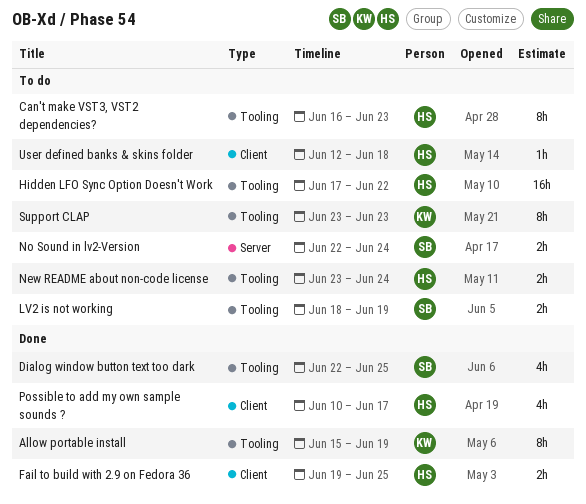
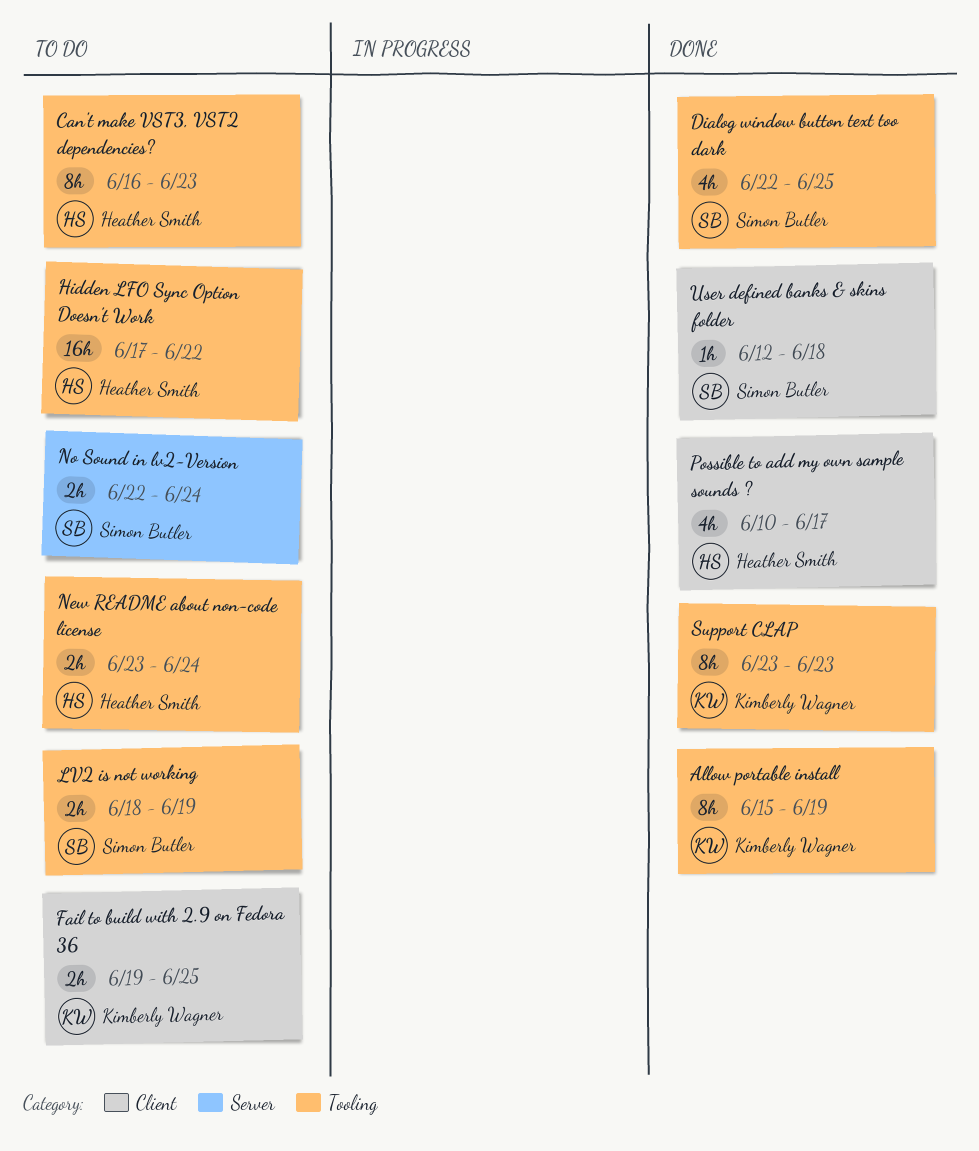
Fail to build with 2.9 on Fedora 36, status: Done -> To do
Fail to build with 2.9 on Fedora 36, owner: Heather Smith -> Kimberly Wagner
Support CLAP, status: To do -> Done
User defined banks & skins folder, status: To do -> Done
User defined banks & skins folder, owner: Heather Smith -> Simon Butler

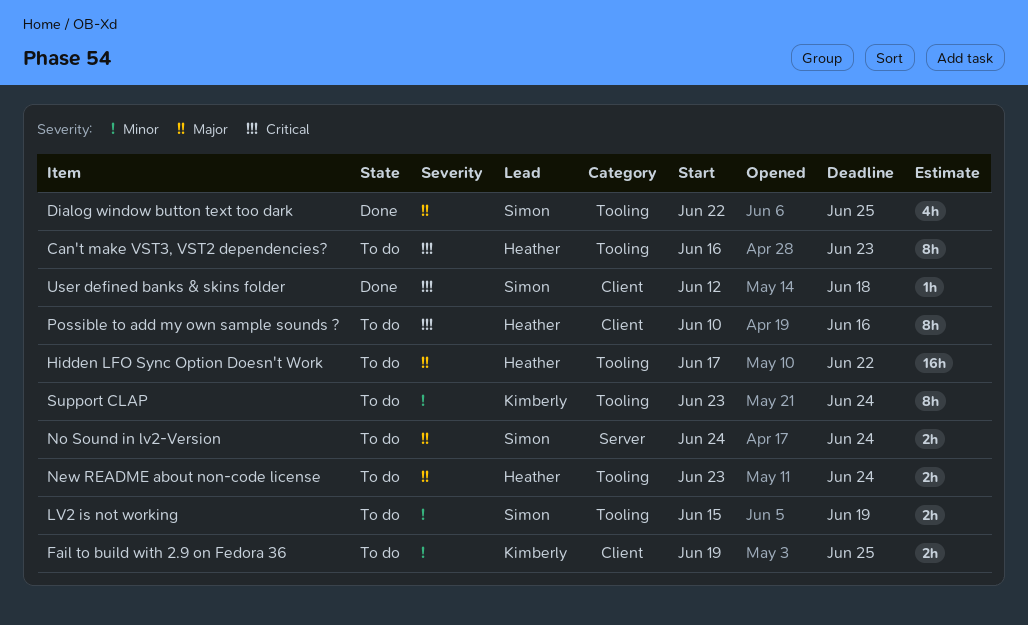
Allow portable install: present -> none
LV2 is not working, start: Jun 18 -> Jun 15
No Sound in lv2-Version, start: Jun 22 -> Jun 24
Possible to add my own sample sounds ?, status: Done -> To do
Possible to add my own sample sounds ?, estimate: 4h -> 8h
Possible to add my own sample sounds ?, due: Jun 17 -> Jun 16
Support CLAP, status: Done -> To do
Support CLAP, due: Jun 23 -> Jun 24

